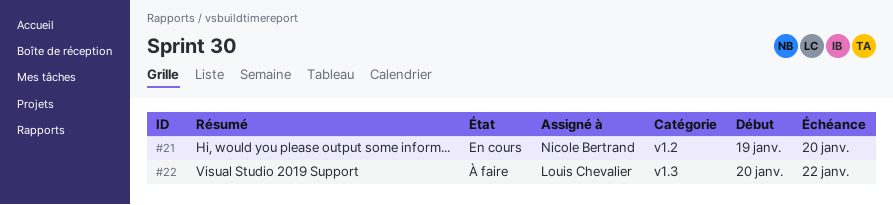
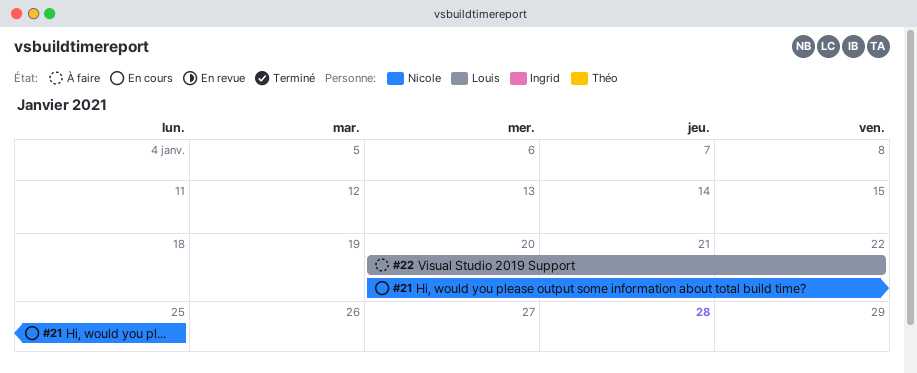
#21, start: Jan 19 -> Jan 20
#21, due: Jan 20 -> Jan 25

